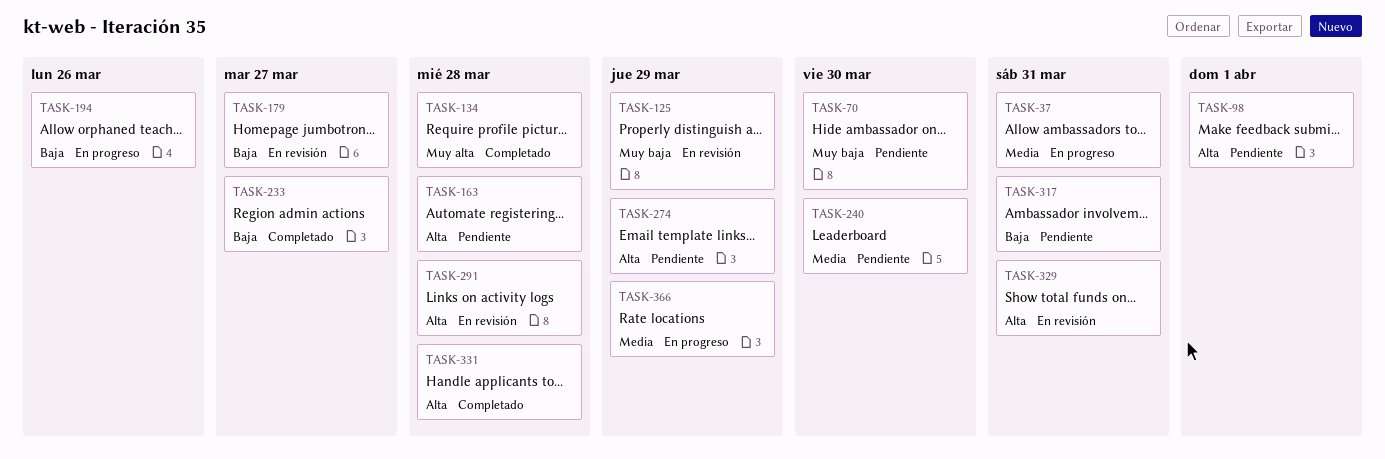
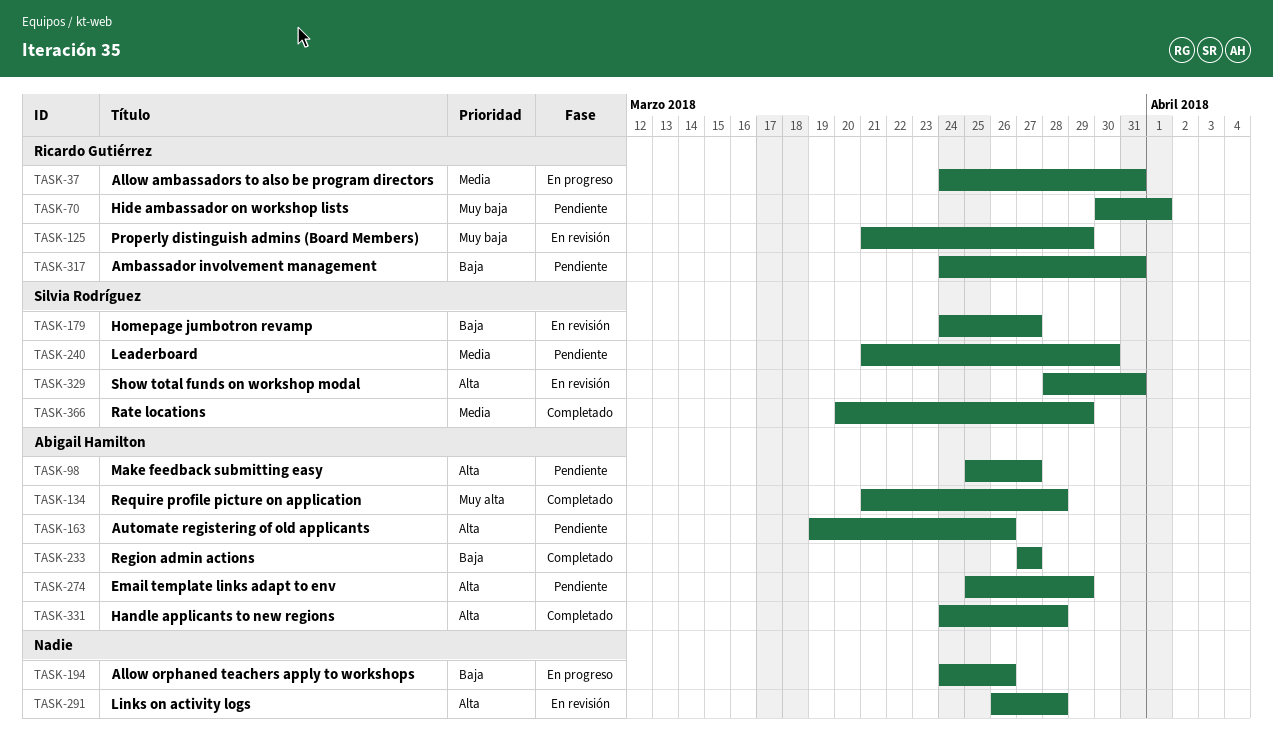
TASK-70, due: Mar 30 -> Apr 1
TASK-98, due: Apr 1 -> Mar 27
TASK-163, due: Mar 28 -> Mar 26
TASK-366, status: En progreso -> Completado

